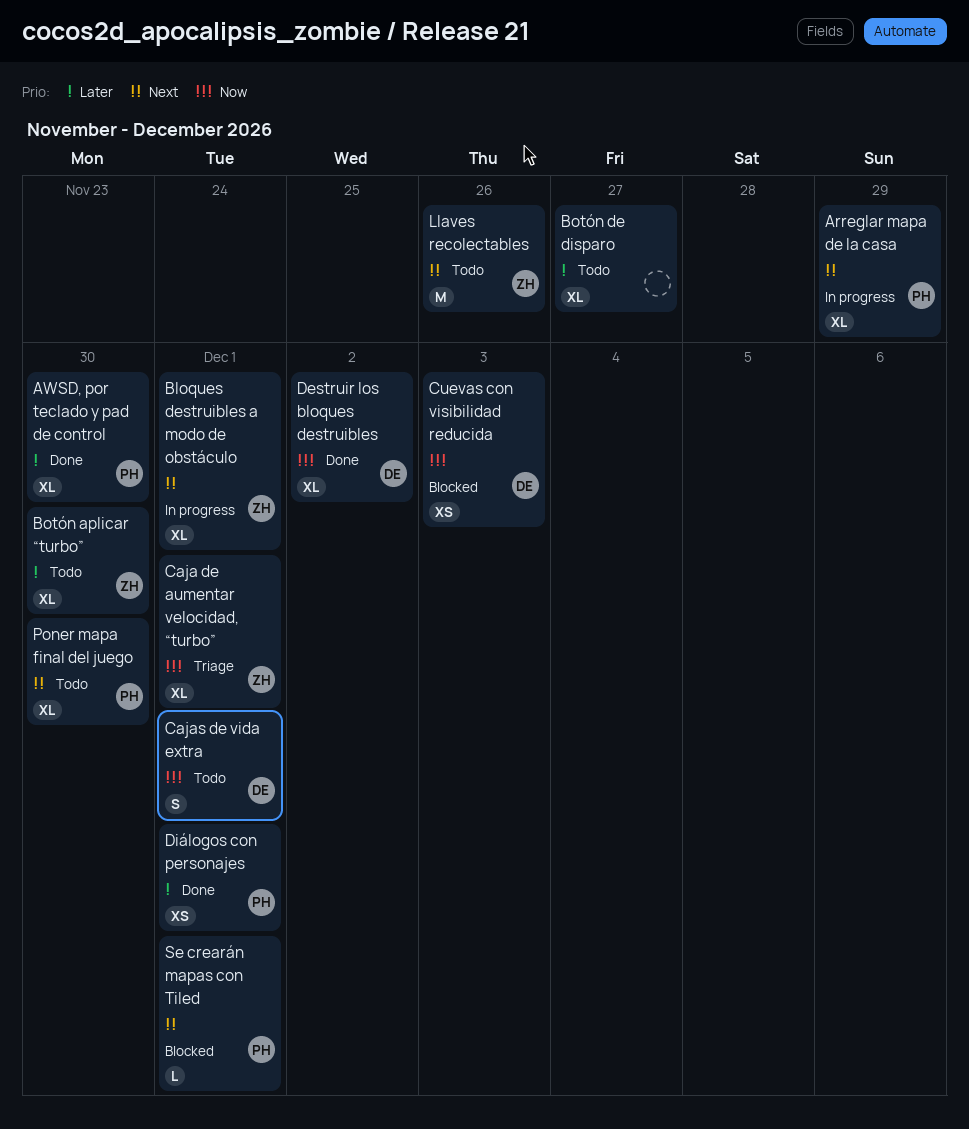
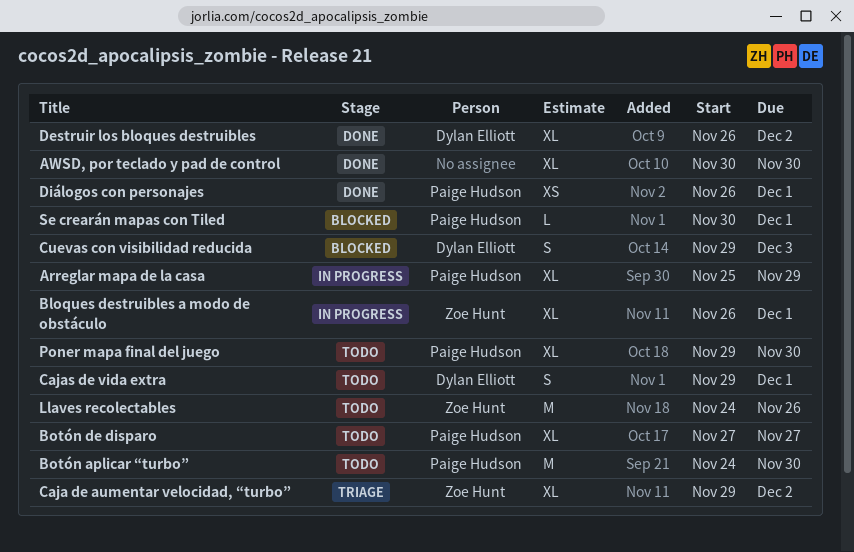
AWSD, por teclado y pad de control, owner: Paige Hudson -> none
Botón aplicar “turbo”, owner: Zoe Hunt -> Paige Hudson
Botón aplicar “turbo”, estimate: XL -> M
Botón de disparo, owner: none -> Paige Hudson
Caja de aumentar velocidad, “turbo”, due: Dec 1 -> Dec 2
Cuevas con visibilidad reducida, estimate: XS -> S

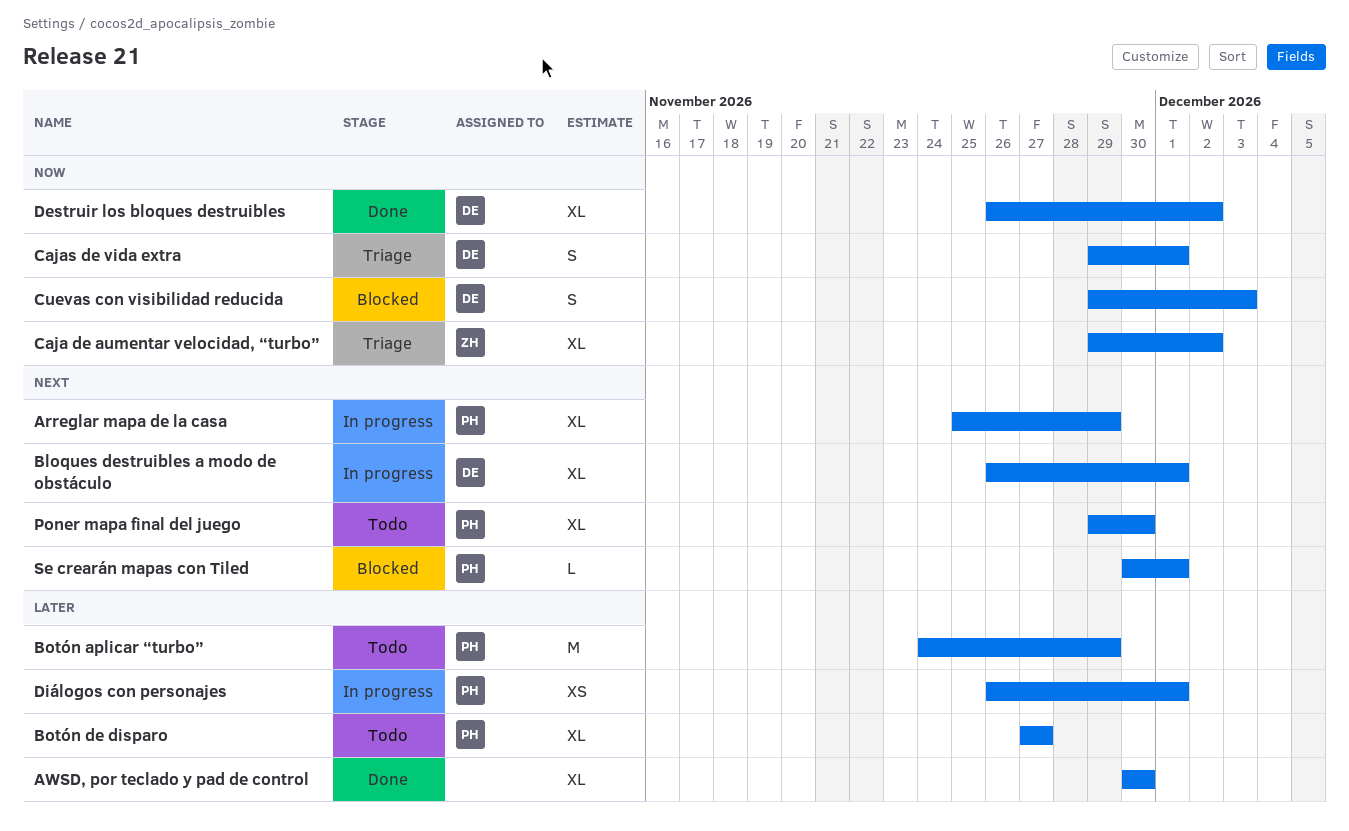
Bloques destruibles a modo de obstáculo, owner: Zoe Hunt -> Dylan Elliott
Botón aplicar “turbo”, due: Nov 30 -> Nov 29
Cajas de vida extra, status: Todo -> Triage
Diálogos con personajes, status: Done -> In progress
Llaves recolectables: present -> none

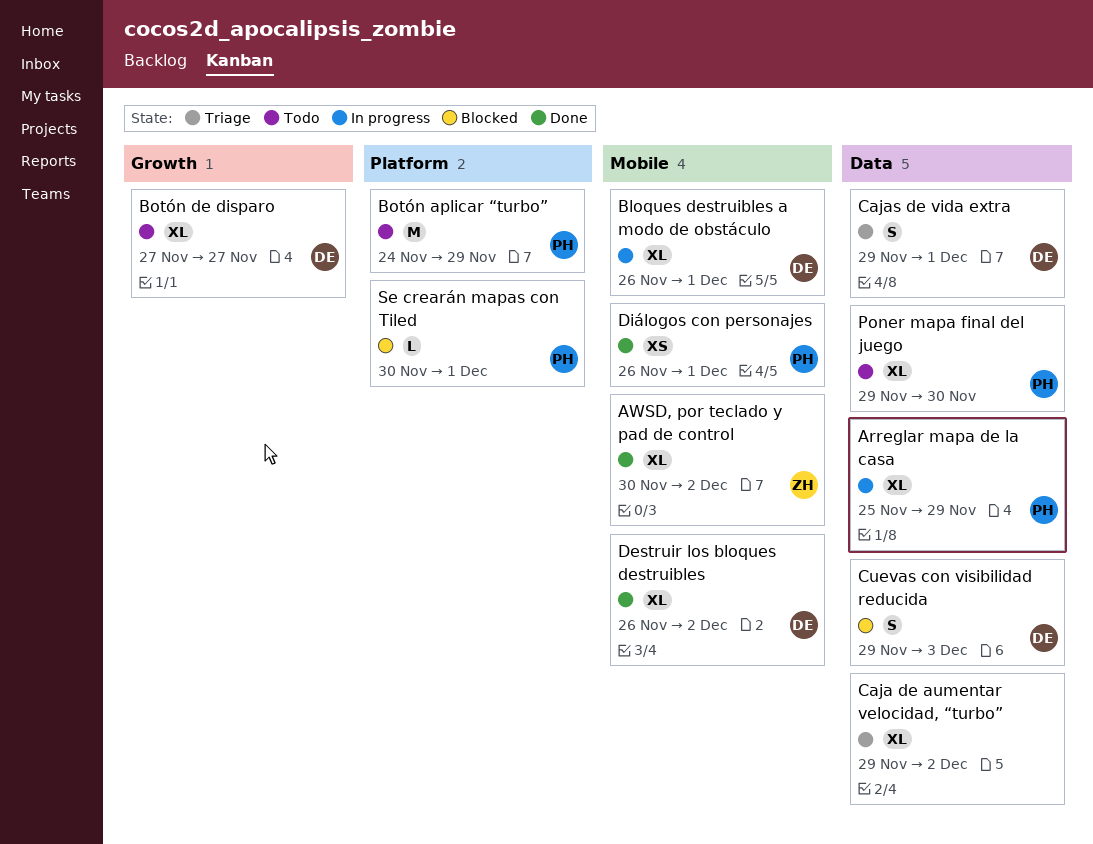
AWSD, por teclado y pad de control, owner: none -> ZH
AWSD, por teclado y pad de control, due: Nov 30 -> Dec 2
Botón de disparo, owner: PH -> DE
Caja de aumentar velocidad, “turbo”, owner: ZH -> none
Diálogos con personajes, status: In progress -> Done

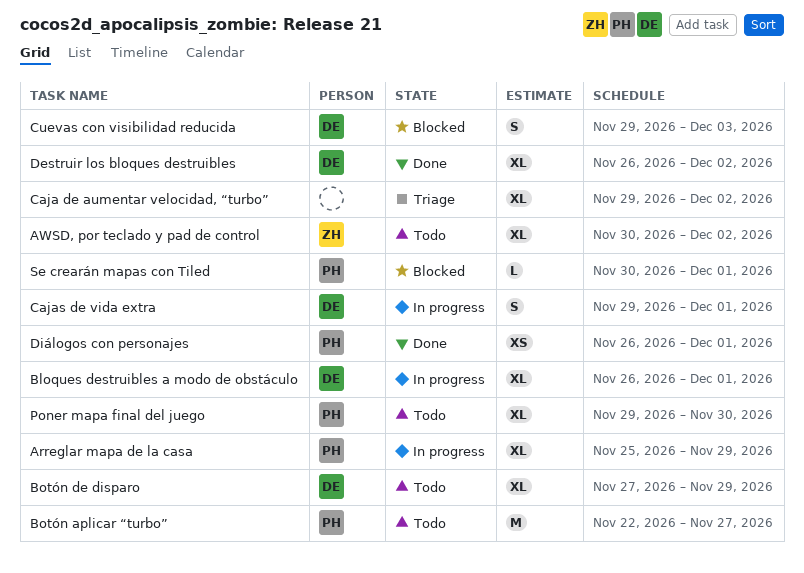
AWSD, por teclado y pad de control, status: Done -> Todo
Botón aplicar “turbo”, start: Nov 24 -> Nov 22
Botón aplicar “turbo”, due: Nov 29 -> Nov 27
Botón de disparo, due: Nov 27 -> Nov 29
Cajas de vida extra, status: Triage -> In progress

